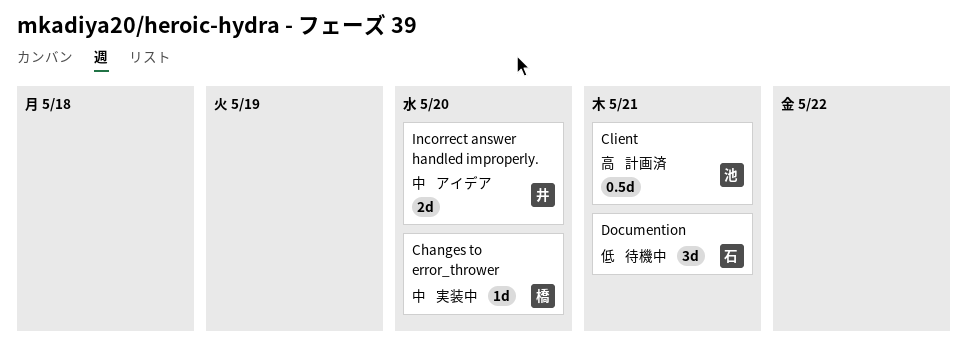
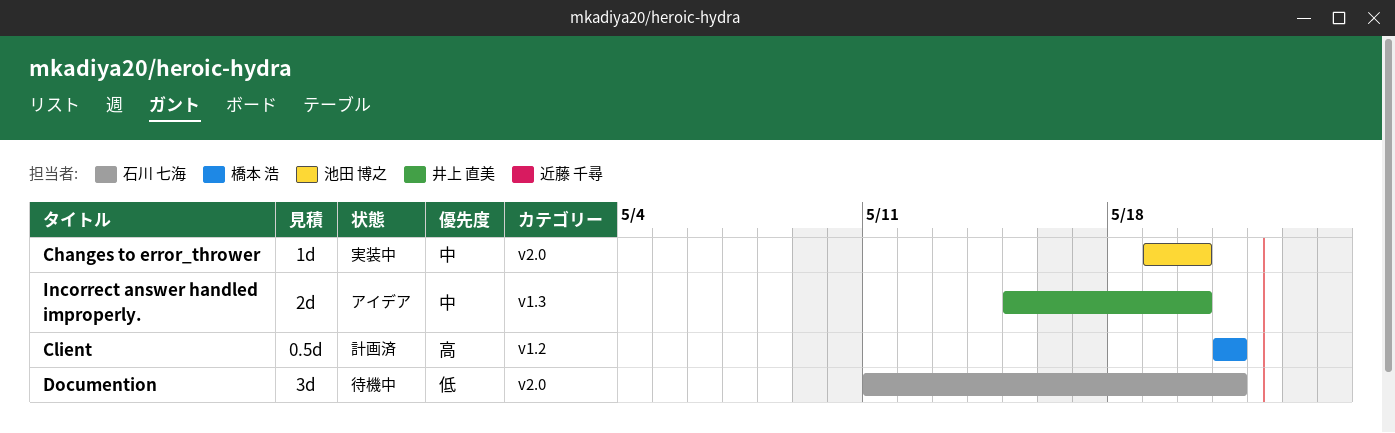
Changes to error_thrower, owner: 橋本 浩 -> 池田 博之
Client, owner: 池田 博之 -> 橋本 浩

